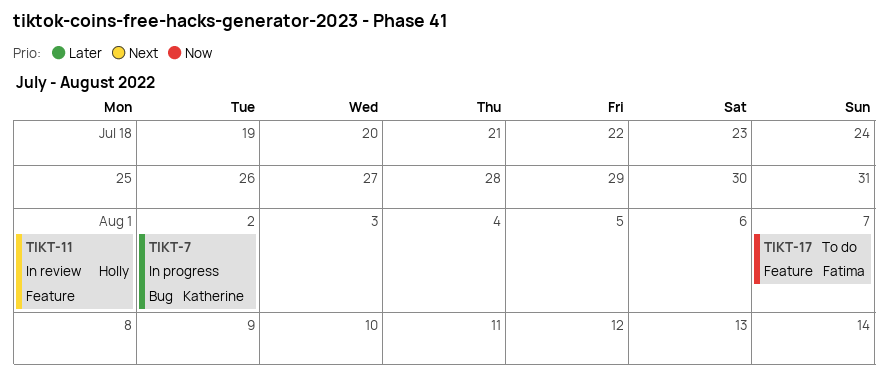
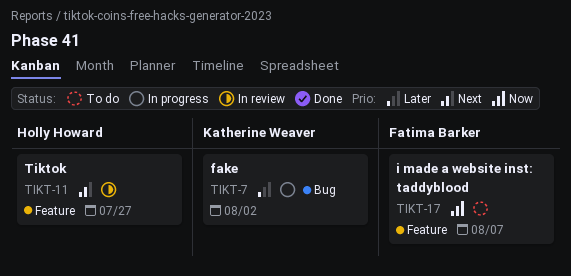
TIKT-11, due: Aug 1 -> Jul 27

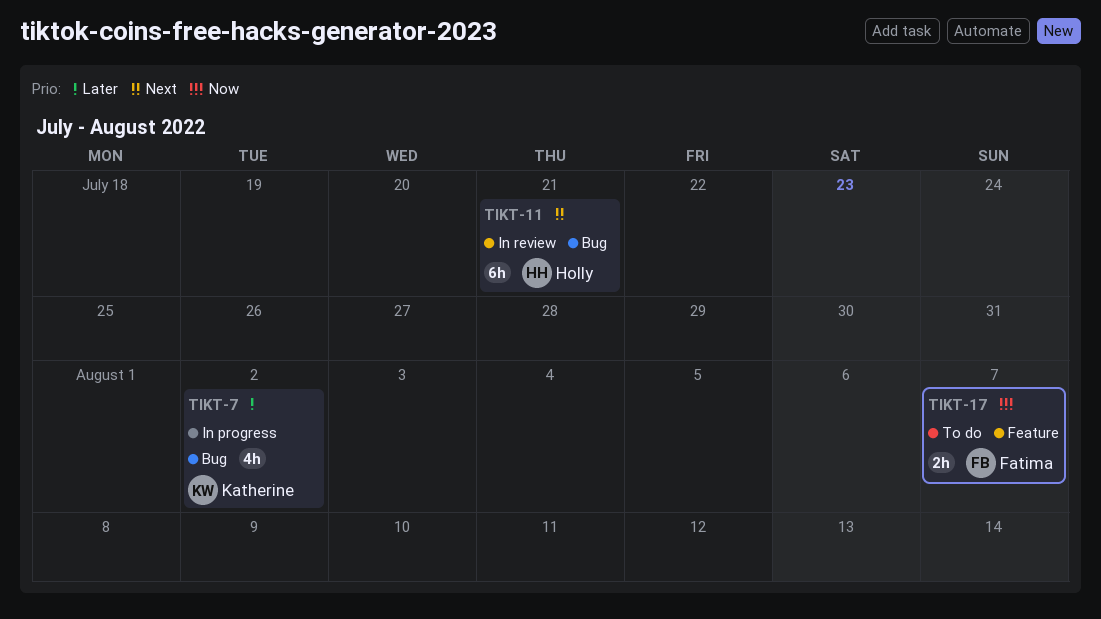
TIKT-11, label: Feature -> Bug
TIKT-11, due: Jul 27 -> Jul 21

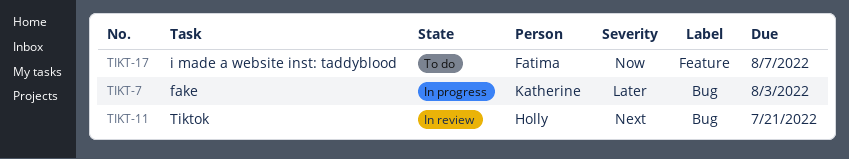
TIKT-7, due: Aug 2 -> Aug 3

